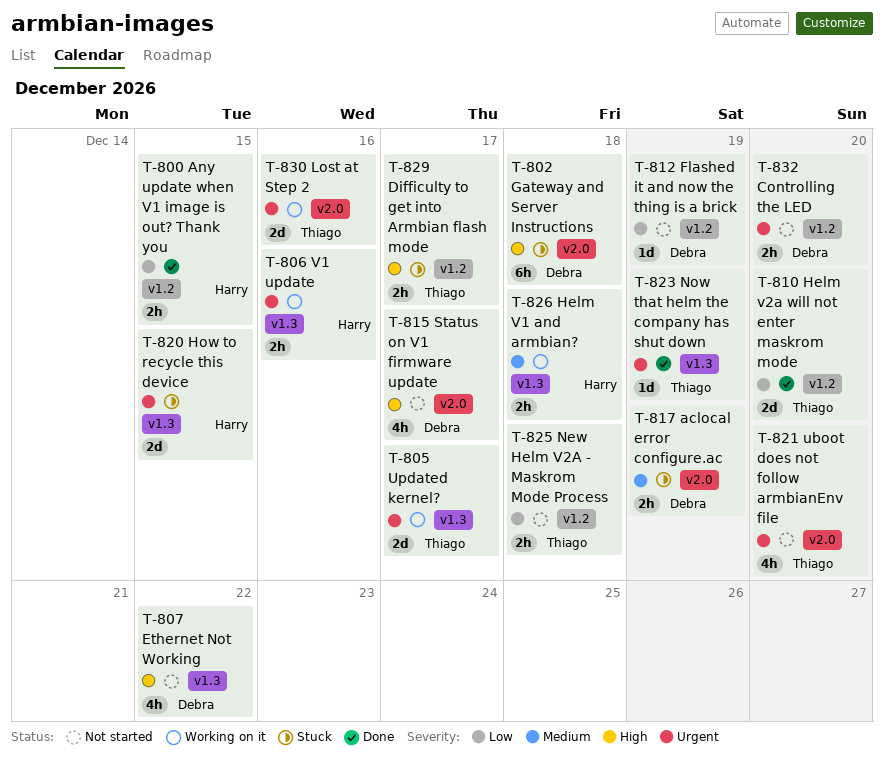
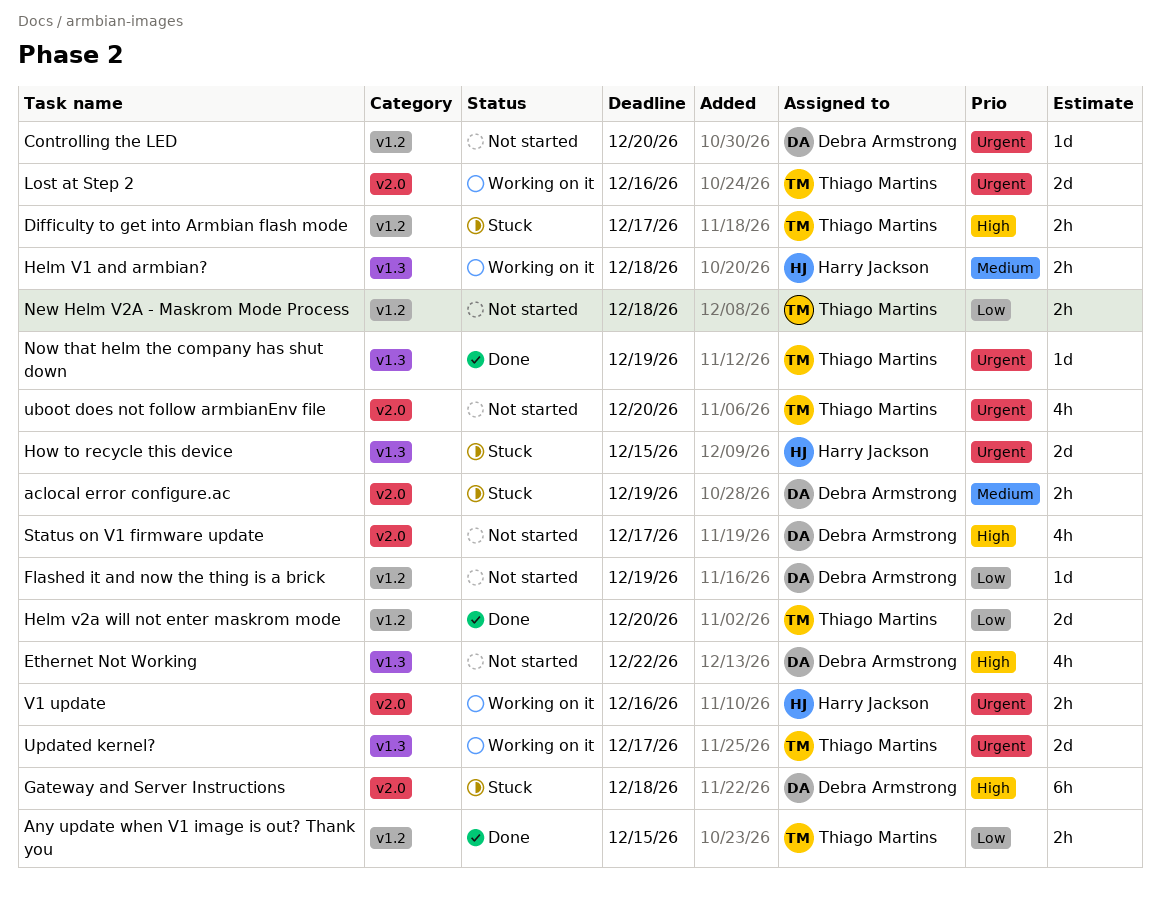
Any update when V1 image is out? Thank you, owner: Harry Jackson -> Thiago Martins
Controlling the LED, estimate: 2h -> 1d
V1 update, label: v1.3 -> v2.0

